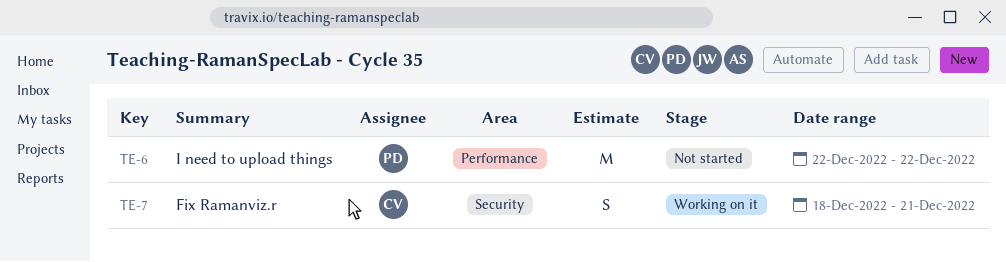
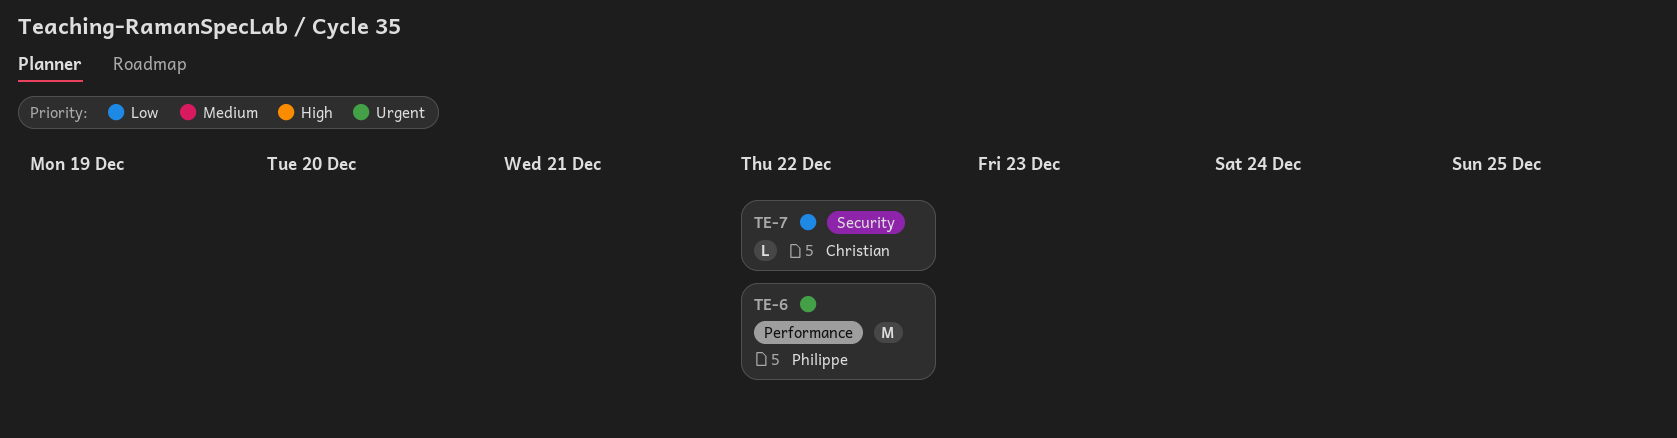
TE-7, estimate: S -> L
TE-7, due: Dec 21 -> Dec 22

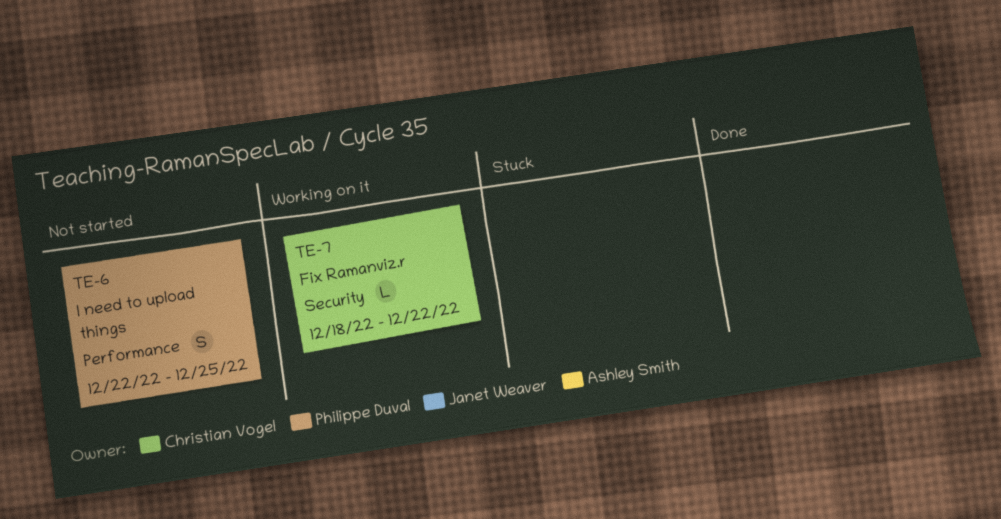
TE-6, estimate: M -> S
TE-6, due: Dec 22 -> Dec 25

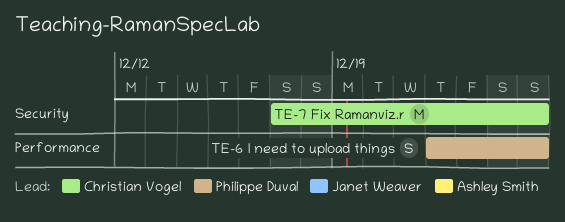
TE-7, estimate: L -> M
TE-7, start: Dec 18 -> Dec 17
TE-7, due: Dec 22 -> Dec 25

